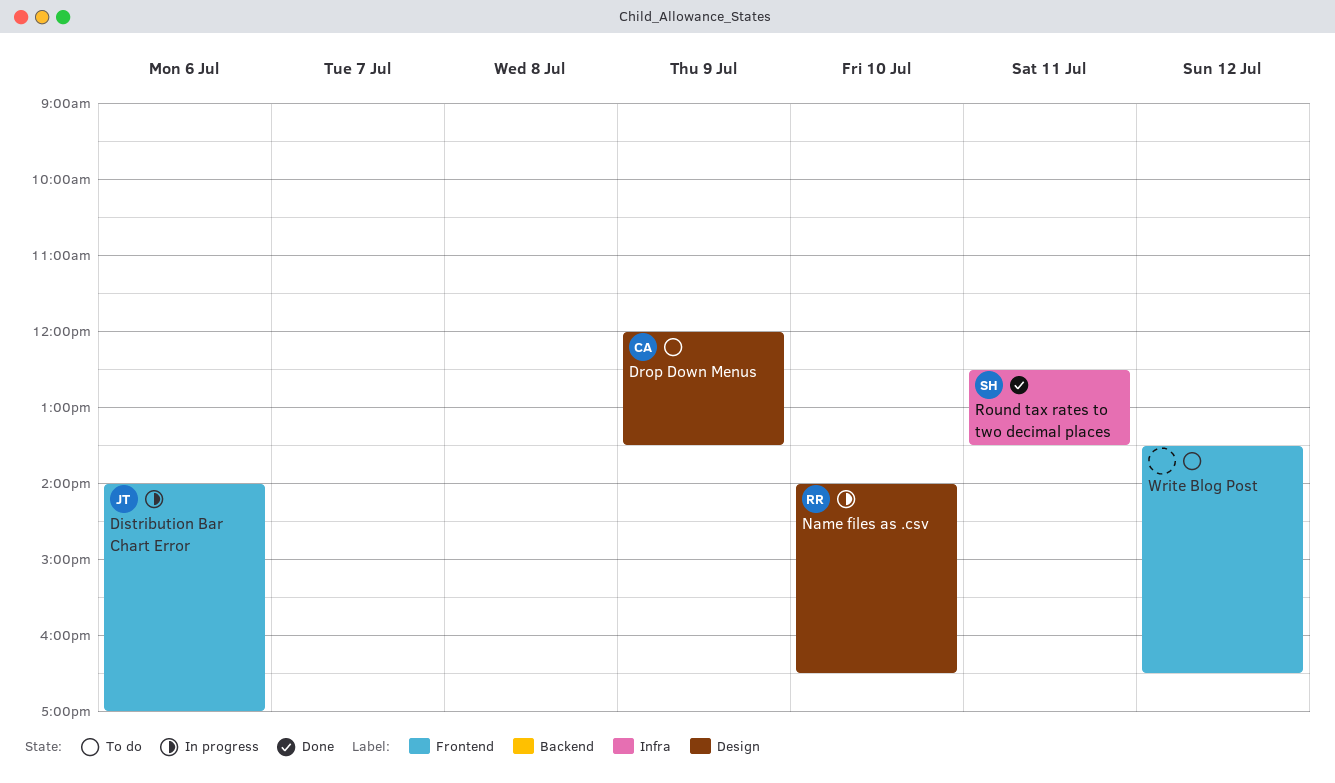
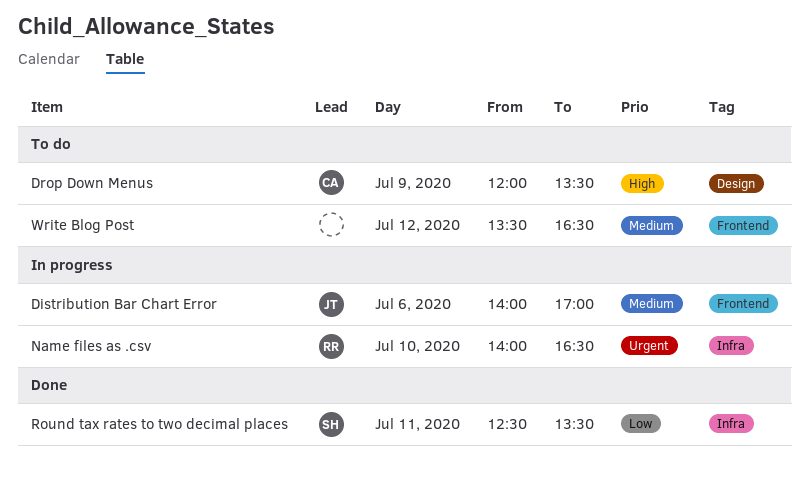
Name files as .csv, label: Design -> Infra

